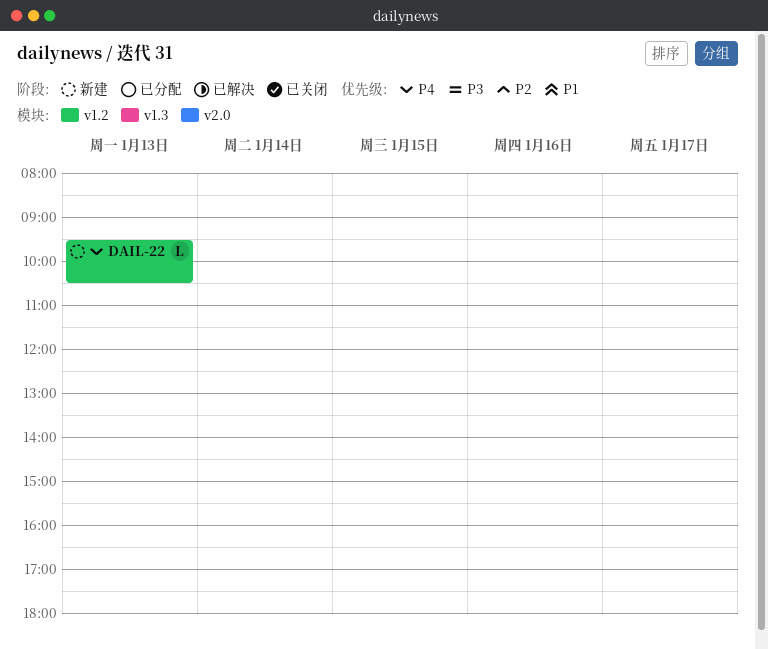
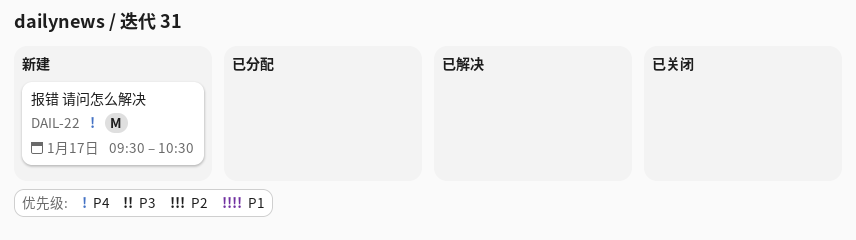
DAIL-22, estimate: L -> M
DAIL-22, day: Jan 13 -> Jan 17

